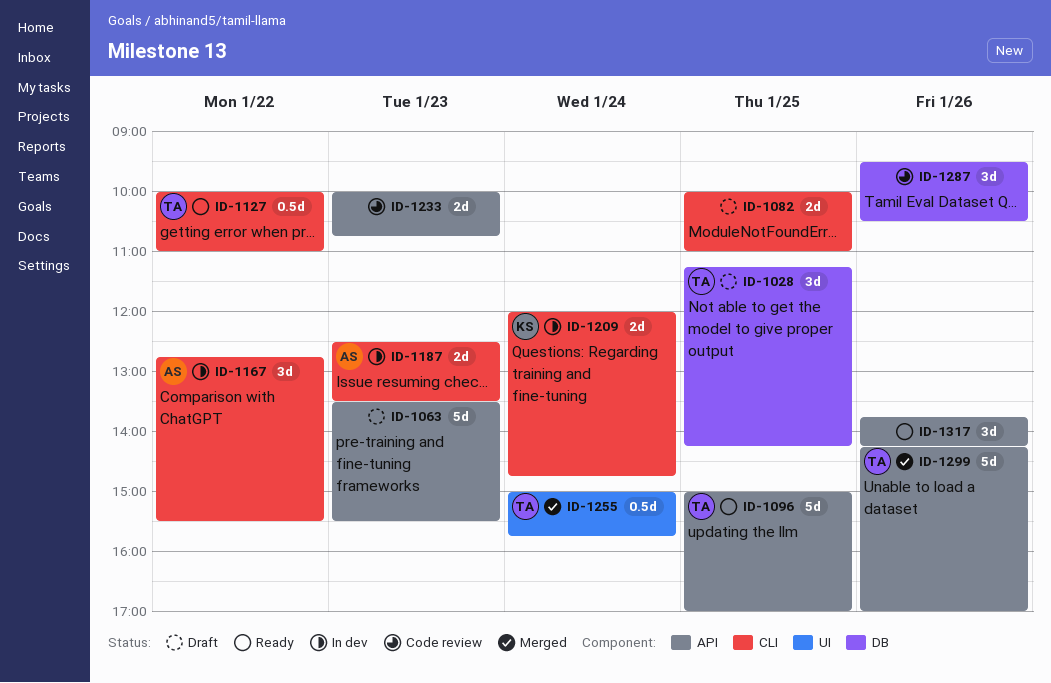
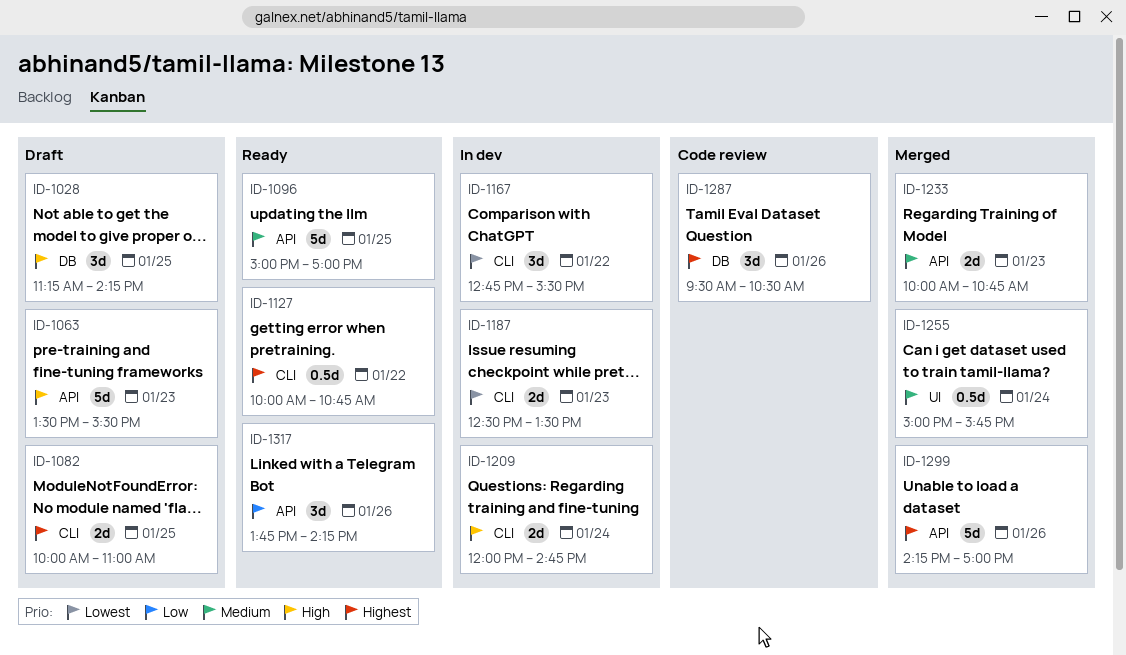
ID-1127, ends: 11:00 -> 10:45
ID-1233, status: Code review -> Merged

